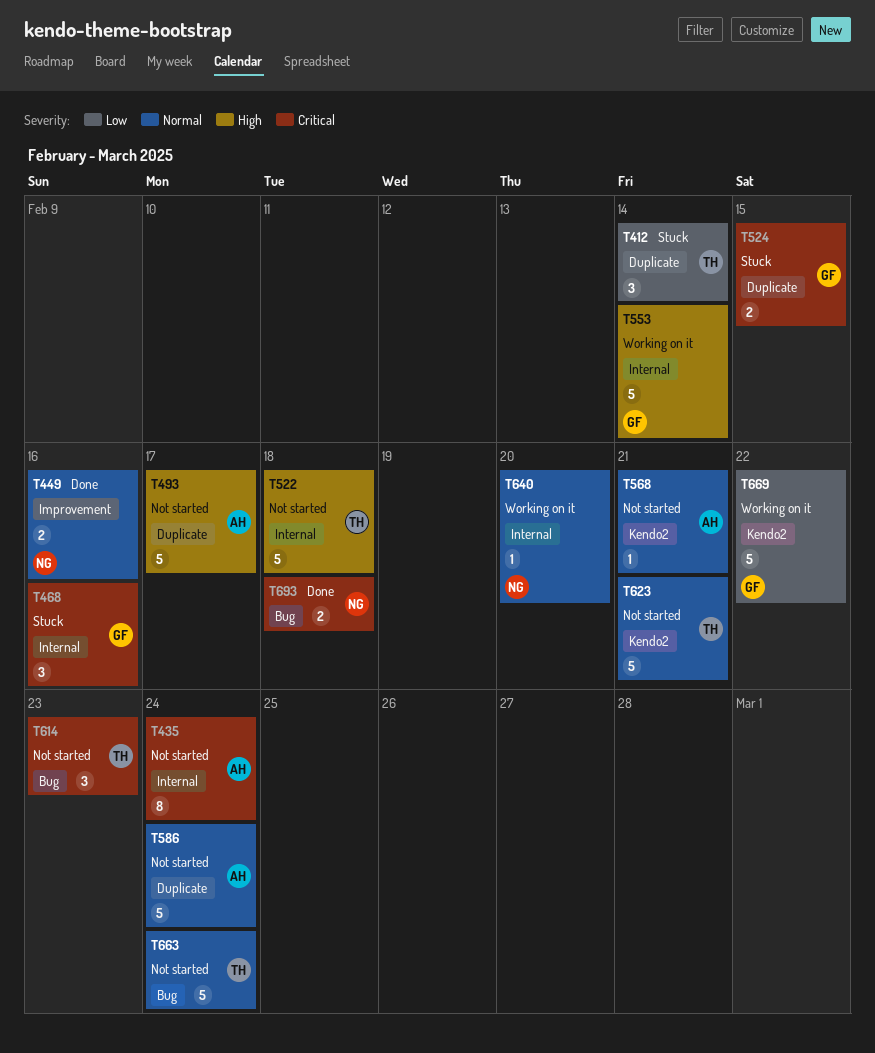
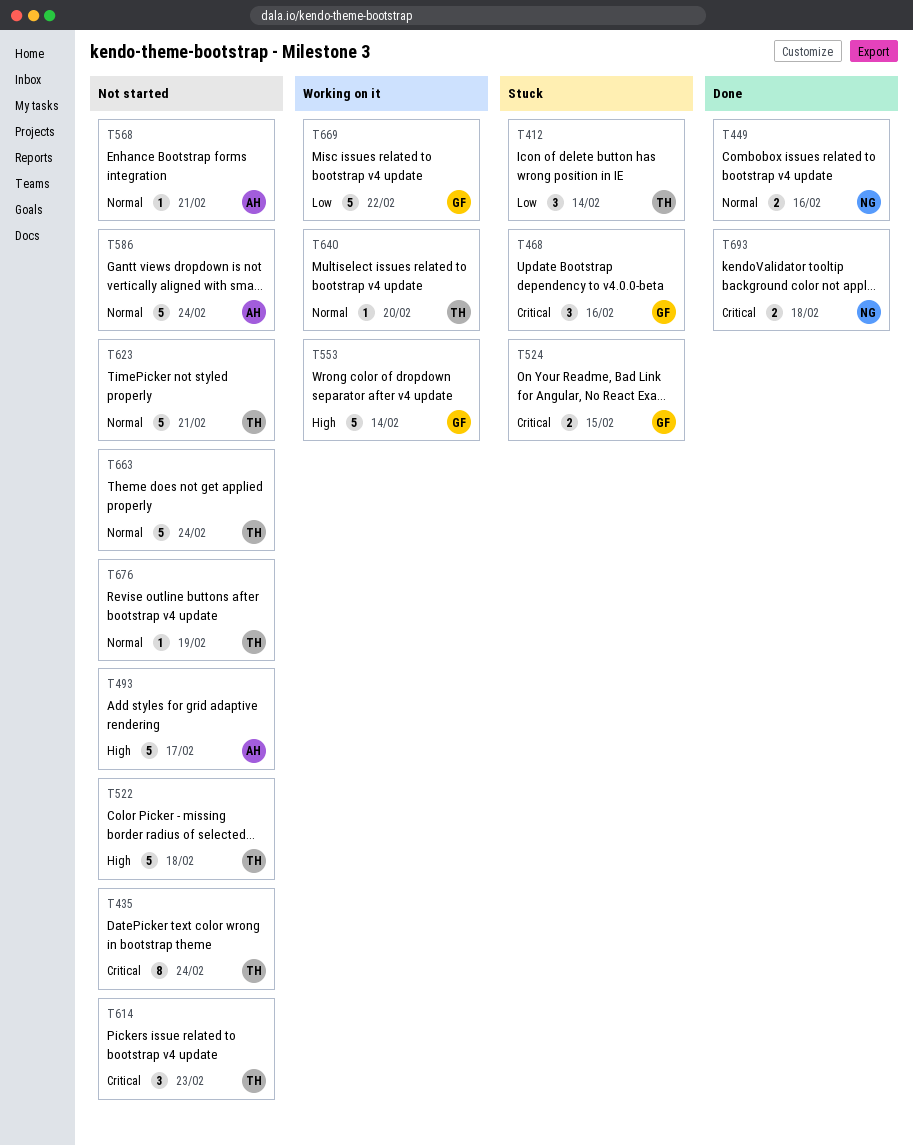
T435, owner: AH -> TH
T640, owner: NG -> TH
T676: none -> present

